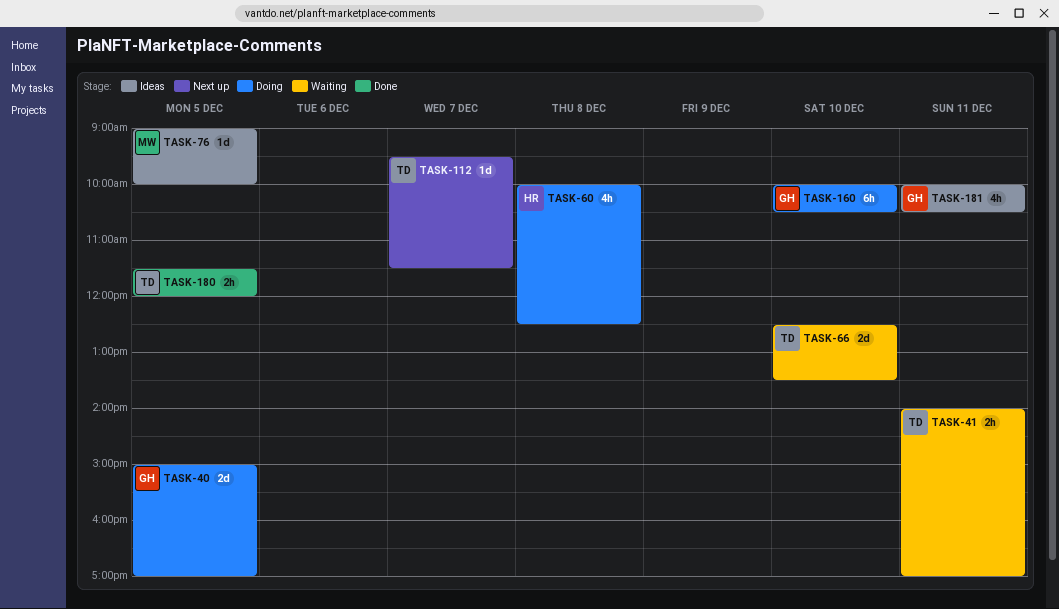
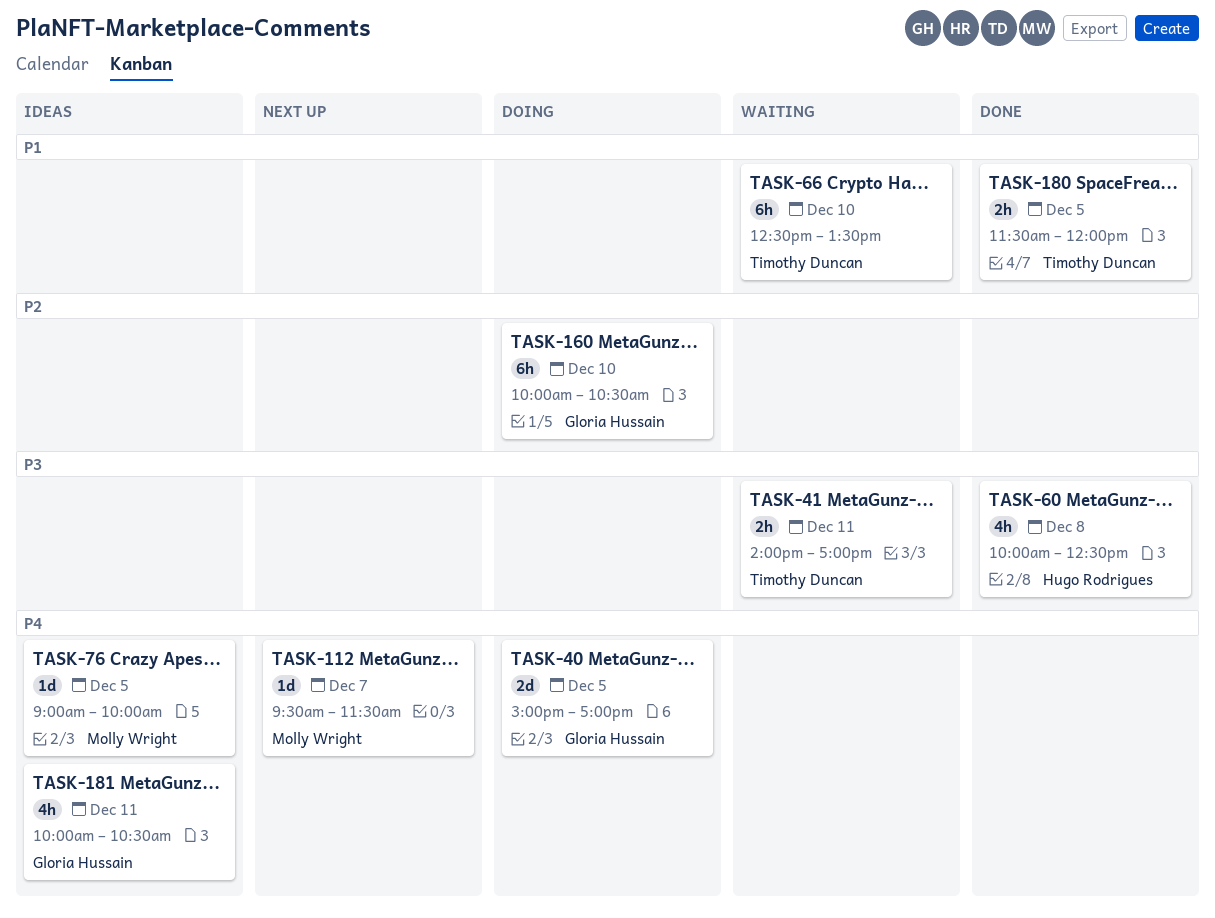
TASK-60, status: Doing -> Done
TASK-66, estimate: 2d -> 6h
TASK-112, owner: Timothy Duncan -> Molly Wright

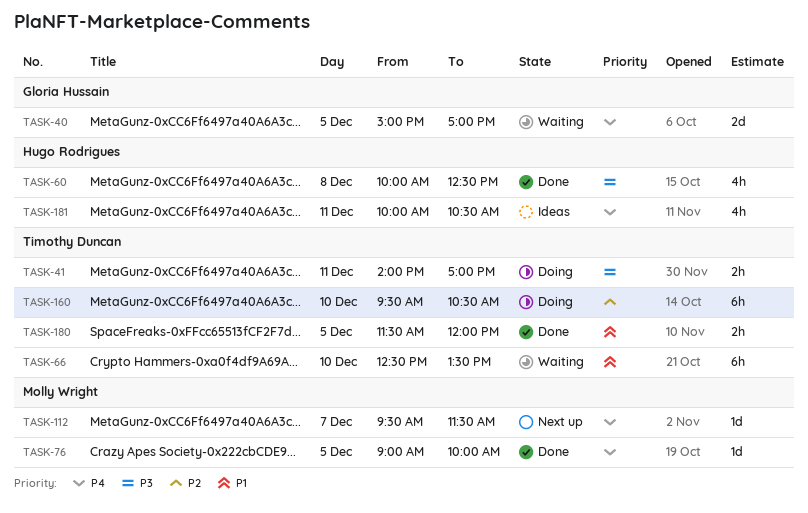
TASK-40, status: Doing -> Waiting
TASK-41, status: Waiting -> Doing
TASK-76, status: Ideas -> Done
TASK-160, owner: Gloria Hussain -> Timothy Duncan
TASK-160, begins: 10:00 -> 09:30
TASK-181, owner: Gloria Hussain -> Hugo Rodrigues

